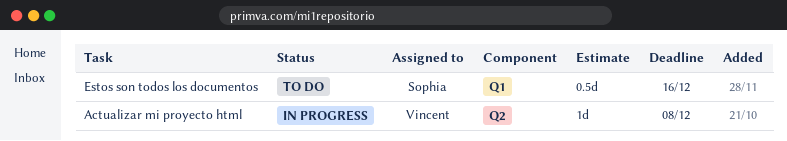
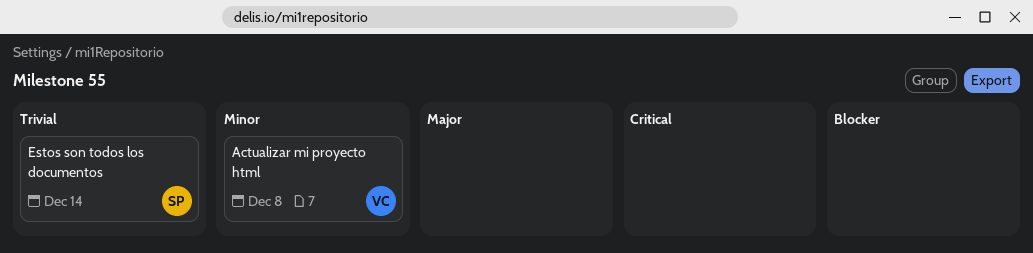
Estos son todos los documentos, due: Dec 16 -> Dec 14

